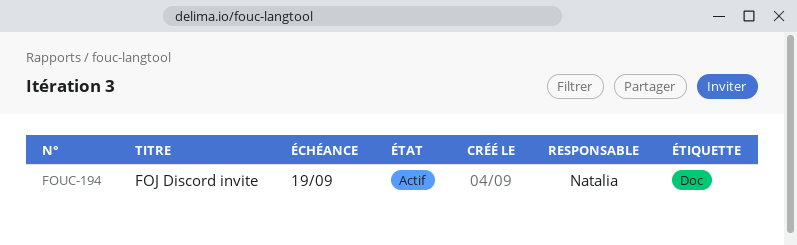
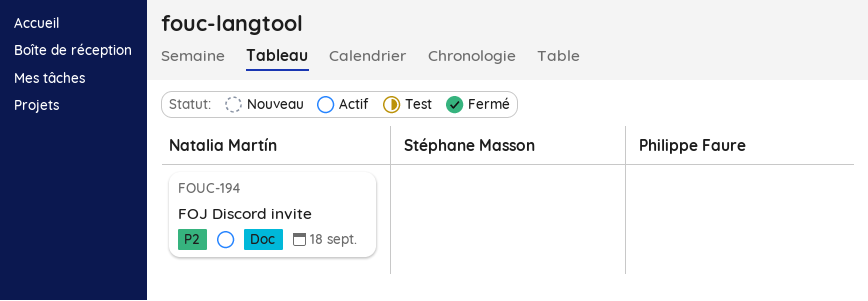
FOUC-194, due: Sep 19 -> Sep 18

